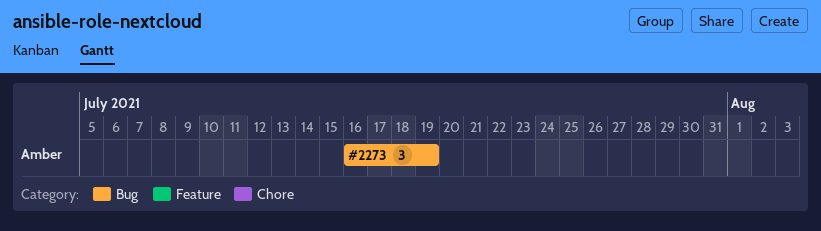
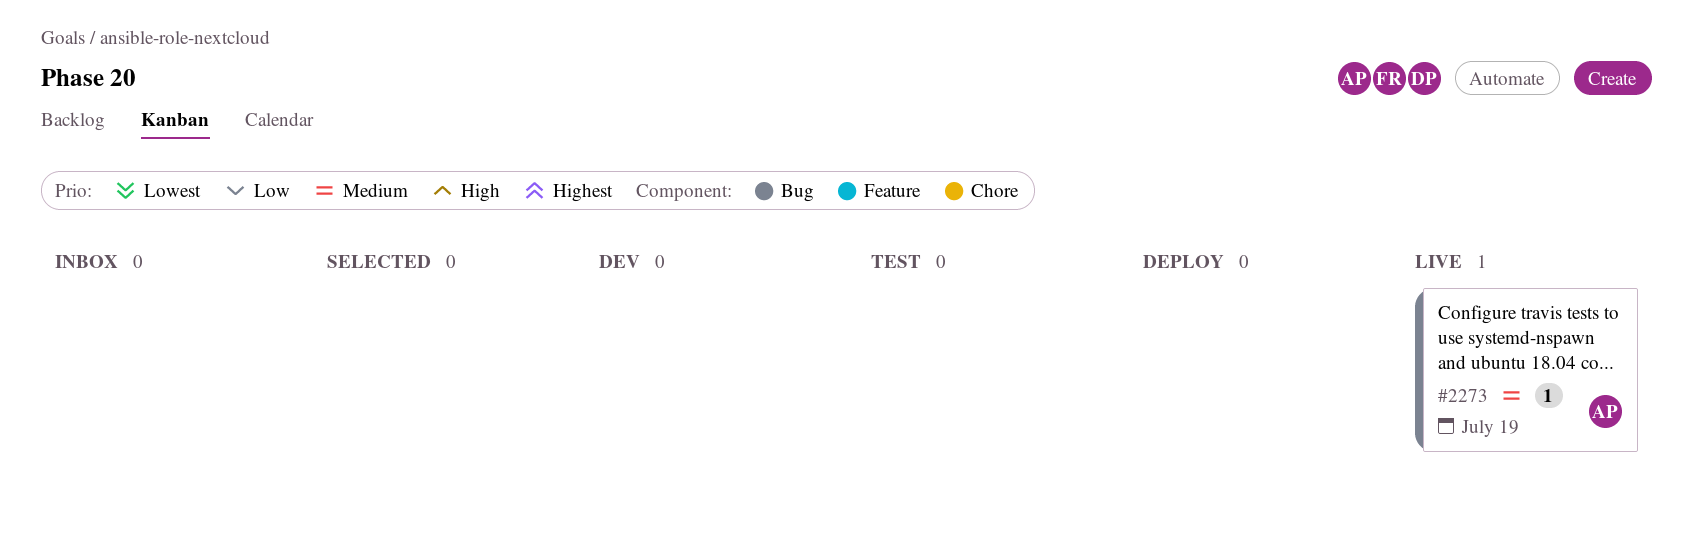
#2273, estimate: 3 -> 1

